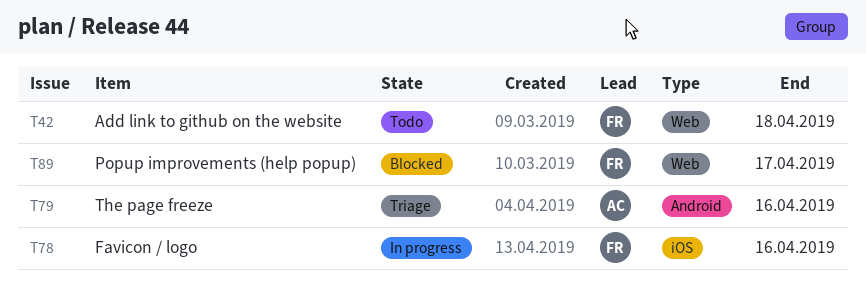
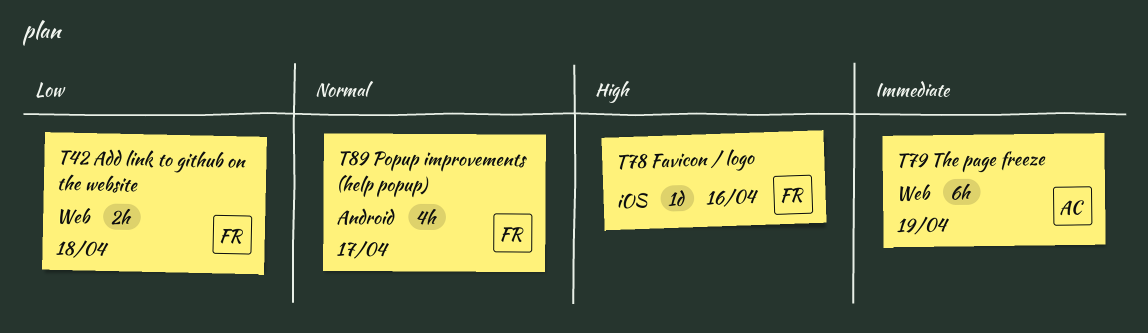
T79, label: Android -> Web
T79, due: Apr 16 -> Apr 19
T89, label: Web -> Android

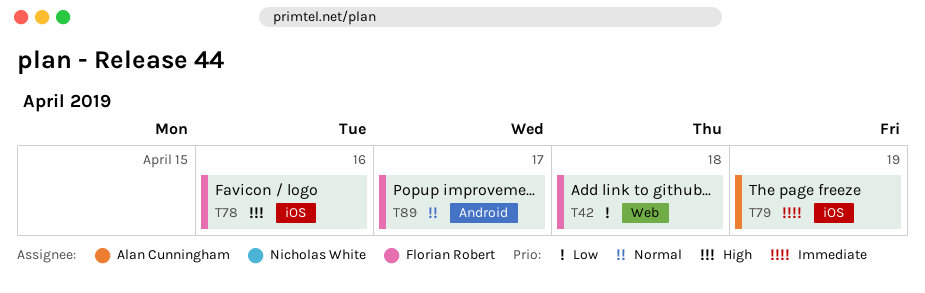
T79, label: Web -> iOS

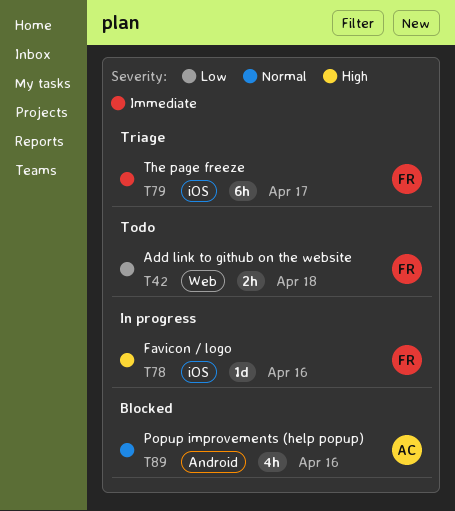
T79, owner: Alan Cunningham -> Florian Robert
T79, due: Apr 19 -> Apr 17
T89, owner: Florian Robert -> Alan Cunningham
T89, due: Apr 17 -> Apr 16

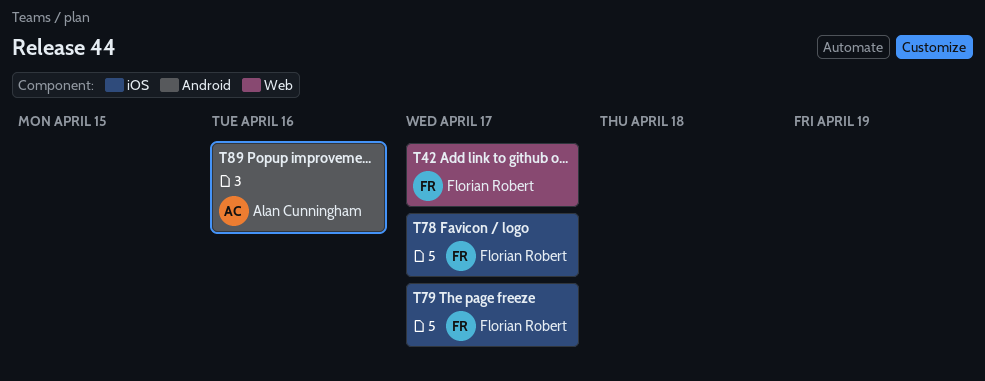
T42, due: Apr 18 -> Apr 17
T78, due: Apr 16 -> Apr 17

